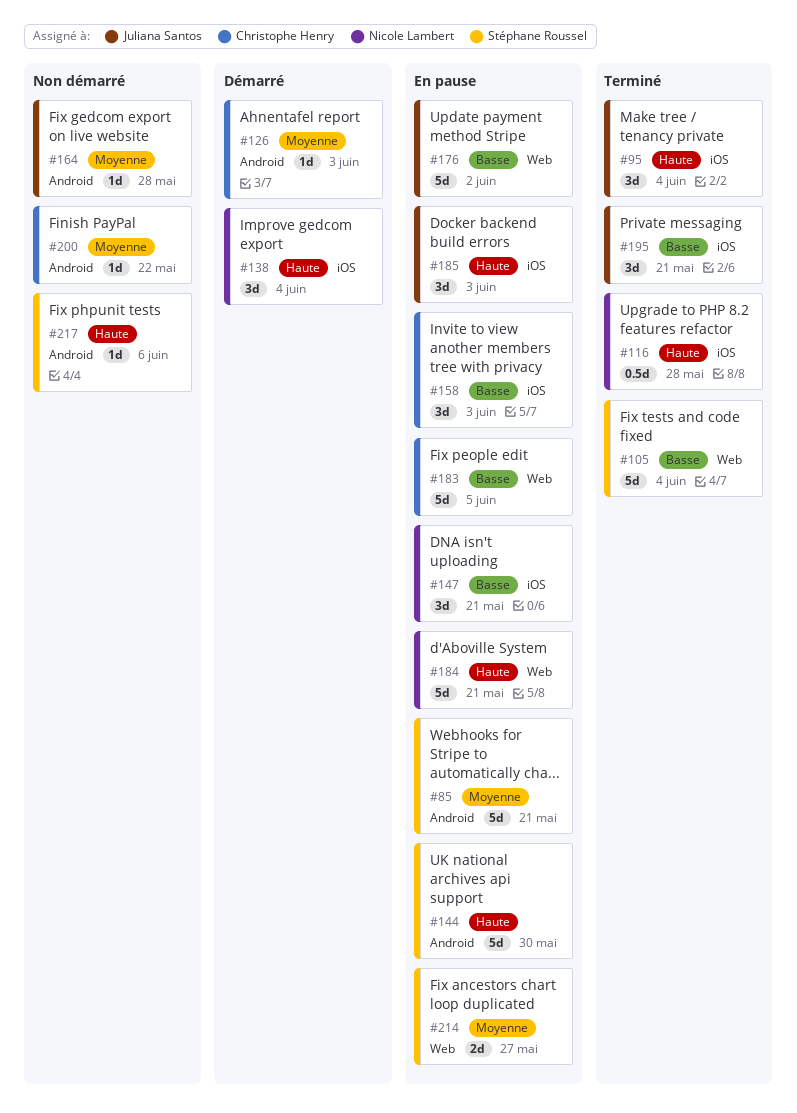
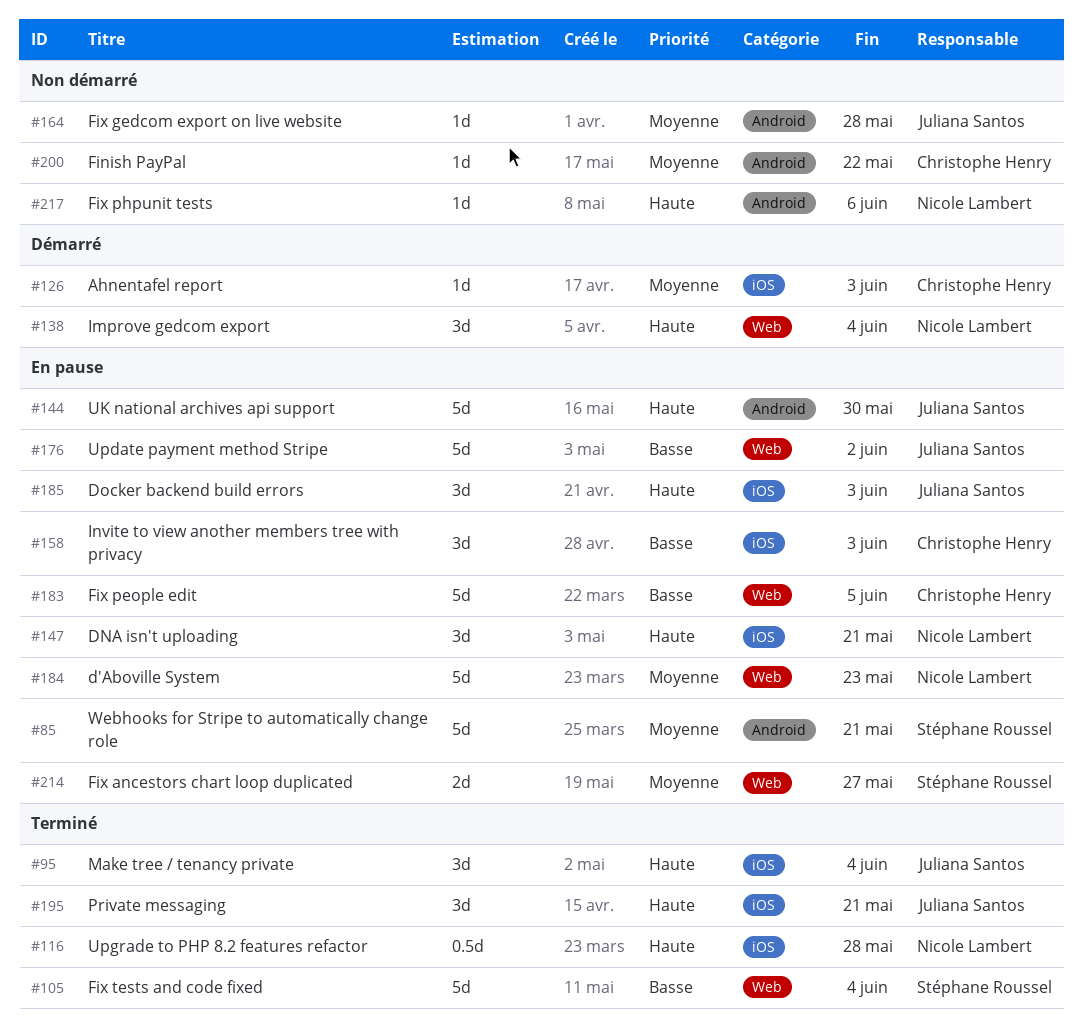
#126, label: Android -> iOS
#138, label: iOS -> Web
#144, owner: Stéphane Roussel -> Juliana Santos
#147, priority: Basse -> Haute
#184, priority: Haute -> Moyenne
#184, due: May 21 -> May 23
#195, priority: Basse -> Haute
#217, owner: Stéphane Roussel -> Nicole Lambert

